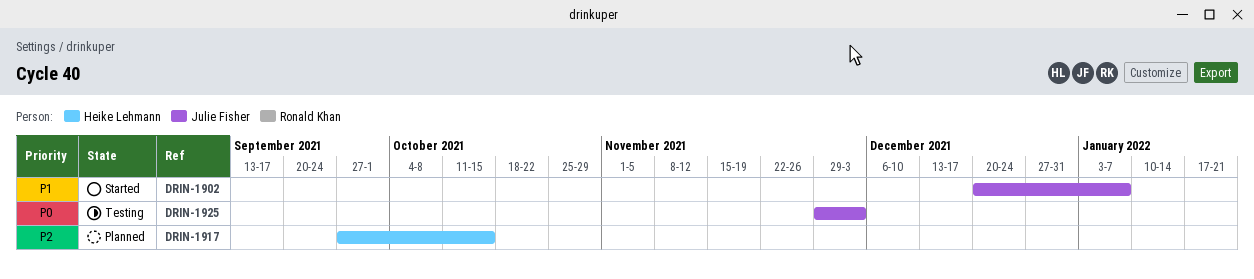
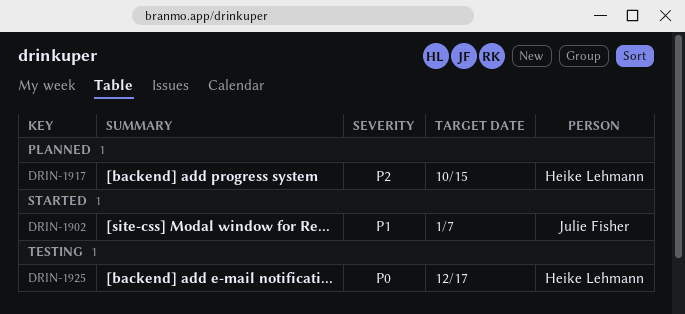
DRIN-1925, owner: Julie Fisher -> Heike Lehmann
DRIN-1925, due: Dec 3 -> Dec 17

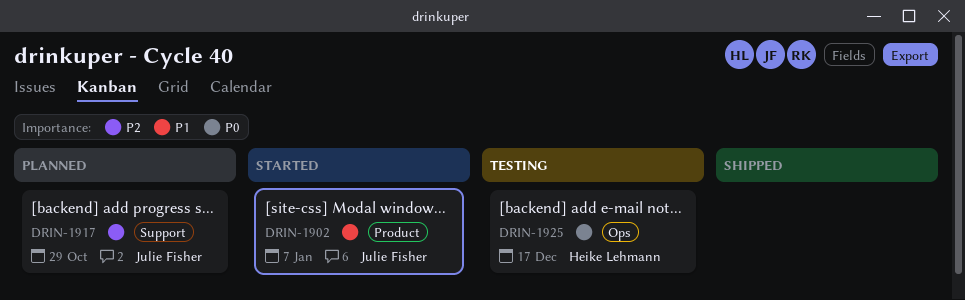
DRIN-1917, owner: Heike Lehmann -> Julie Fisher
DRIN-1917, due: Oct 15 -> Oct 29

